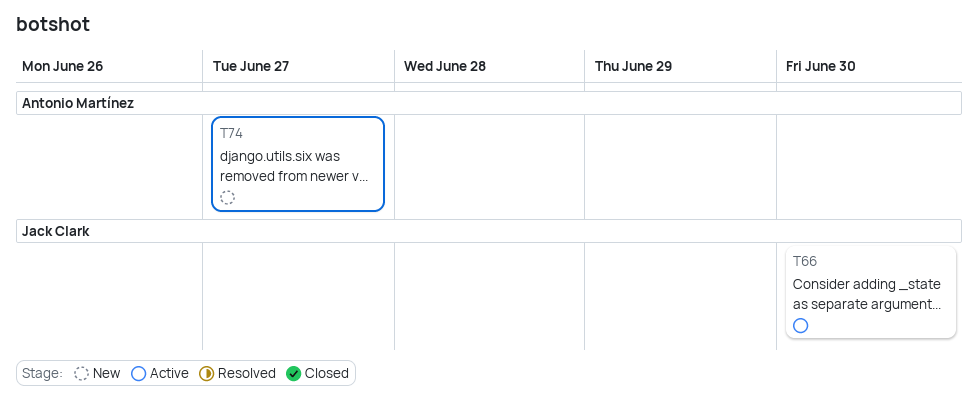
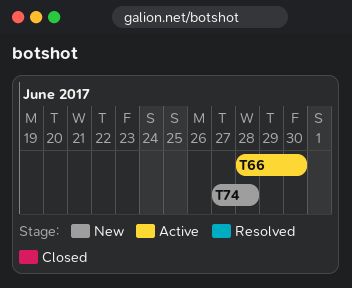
T74, due: Jun 27 -> Jun 28

